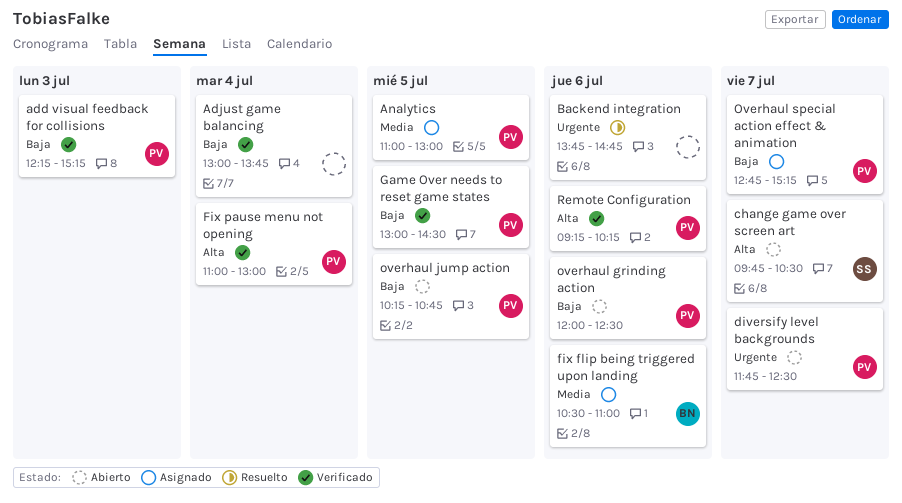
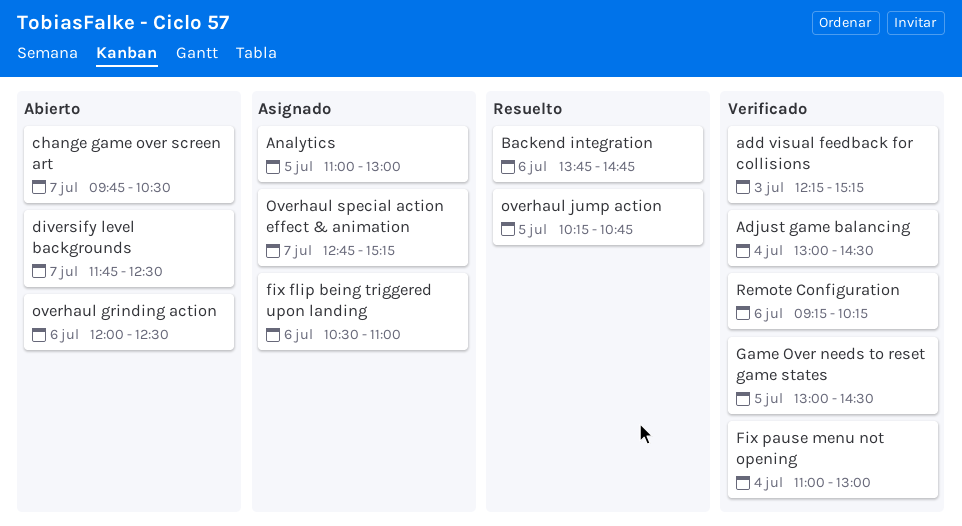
Adjust game balancing, ends: 13:45 -> 14:30
overhaul jump action, status: Abierto -> Resuelto

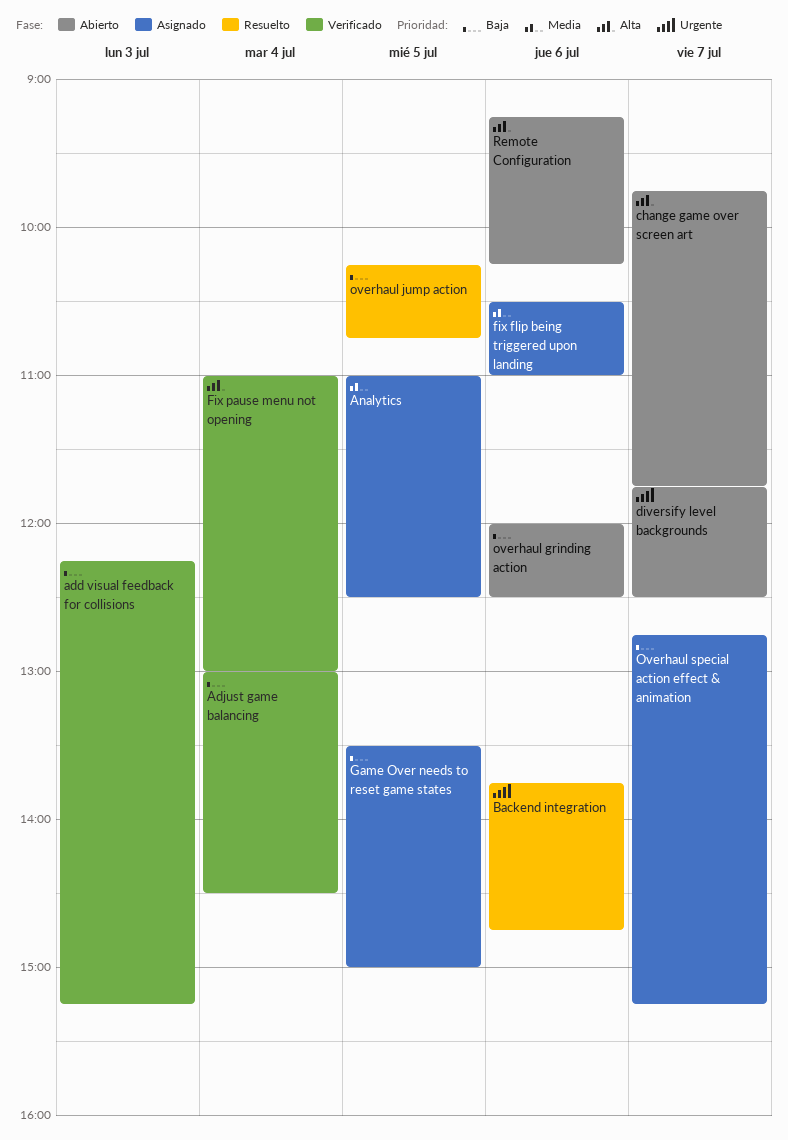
Analytics, ends: 13:00 -> 12:30
change game over screen art, ends: 10:30 -> 11:45
Game Over needs to reset game states, status: Verificado -> Asignado
Game Over needs to reset game states, begins: 13:00 -> 13:30
Game Over needs to reset game states, ends: 14:30 -> 15:00
Remote Configuration, status: Verificado -> Abierto

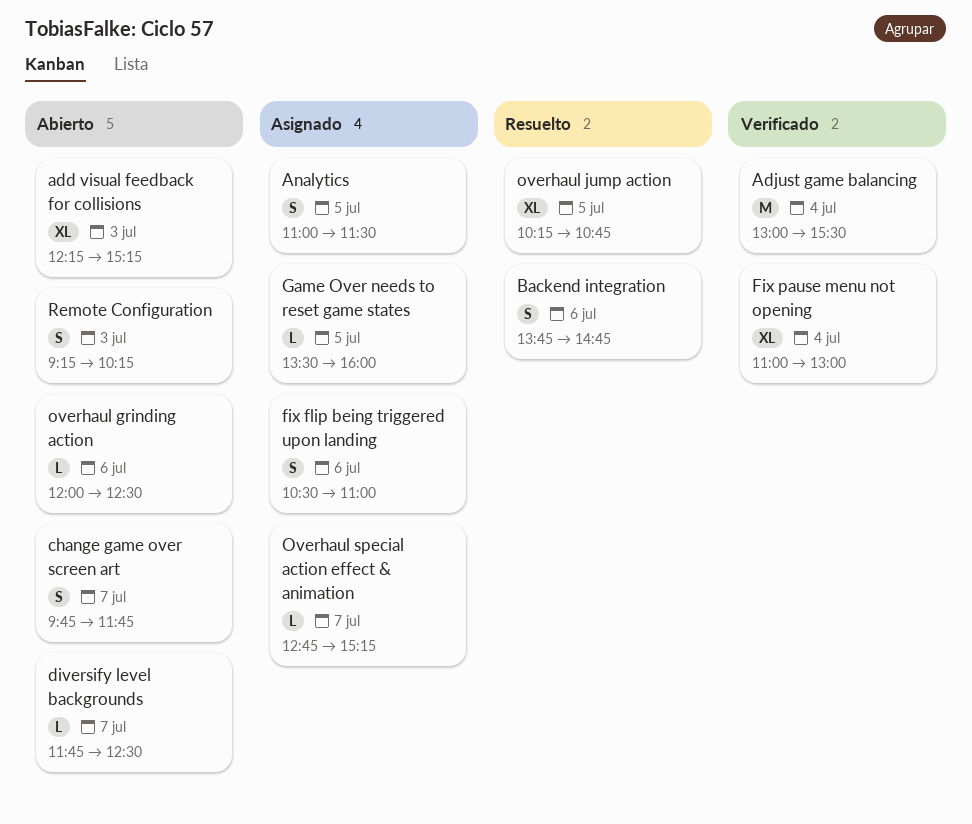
add visual feedback for collisions, status: Verificado -> Abierto
Adjust game balancing, ends: 14:30 -> 15:30
Analytics, ends: 12:30 -> 11:30
Game Over needs to reset game states, ends: 15:00 -> 16:00
Remote Configuration, day: Jul 6 -> Jul 3

